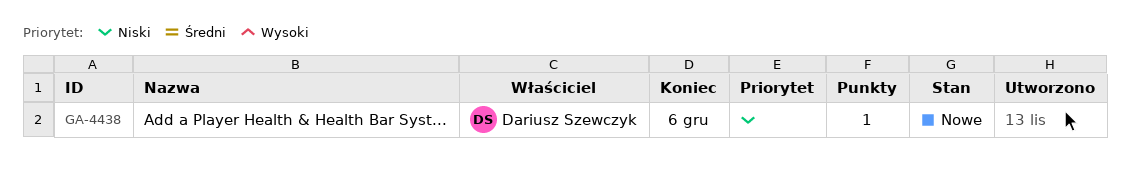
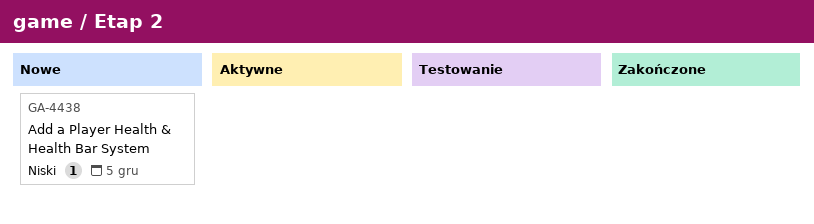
GA-4438, due: Dec 6 -> Dec 5

